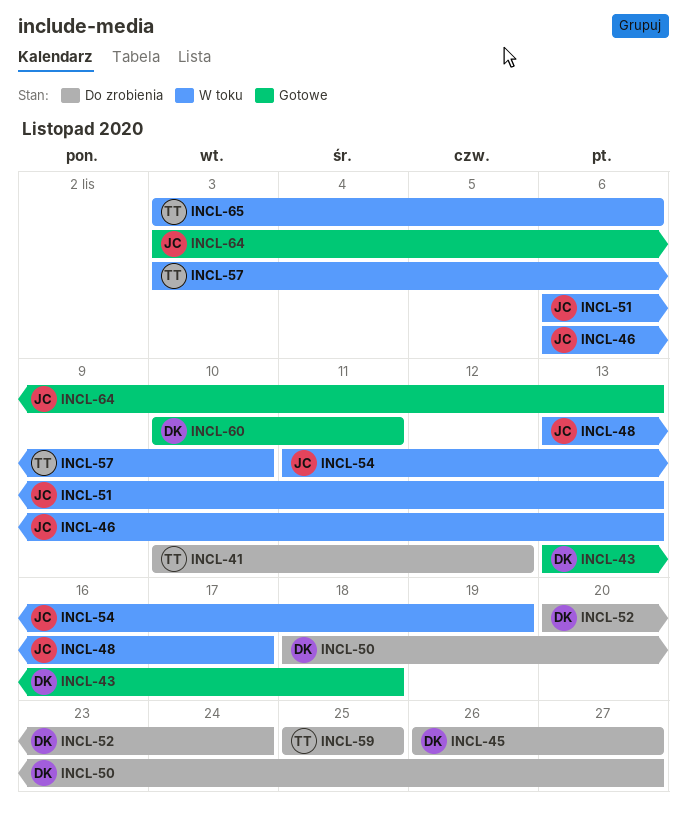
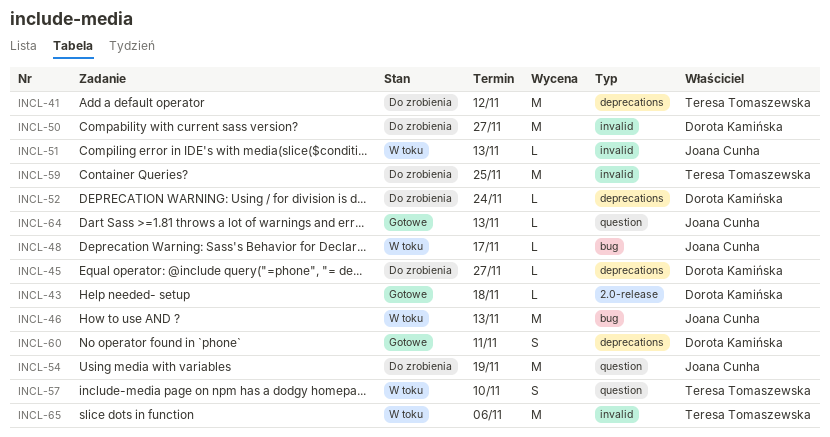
INCL-54, status: W toku -> Do zrobienia

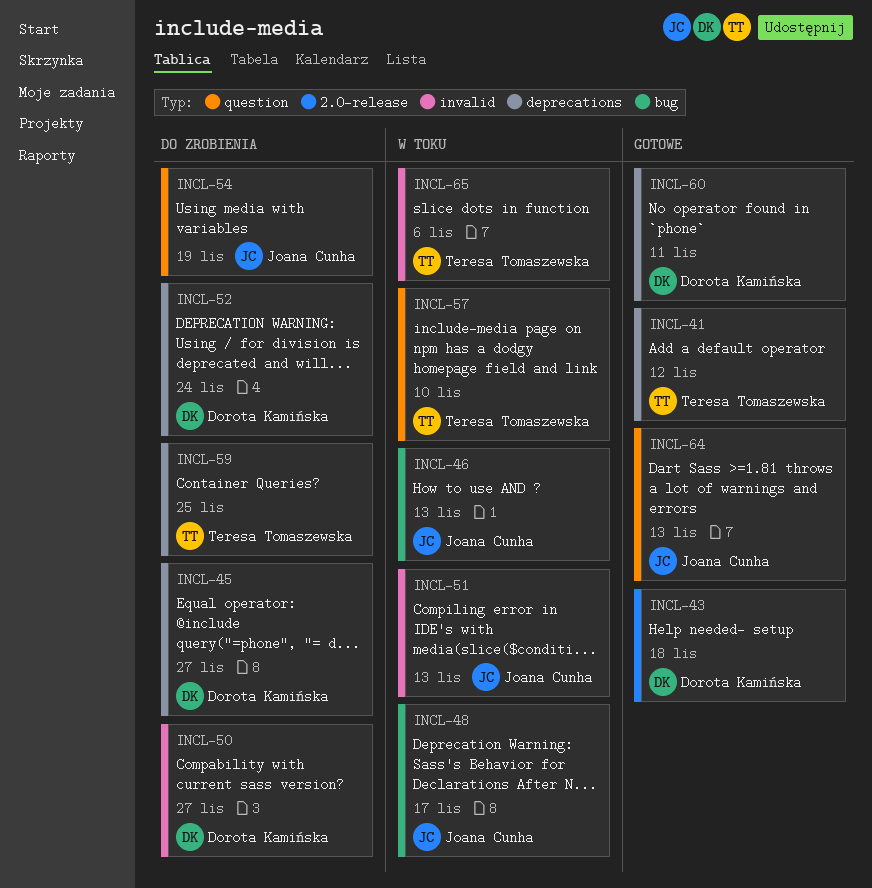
INCL-41, status: Do zrobienia -> Gotowe
INCL-59, label: invalid -> deprecations

